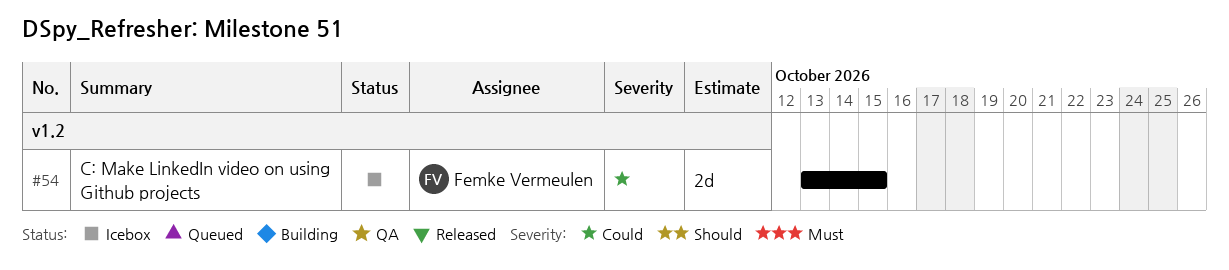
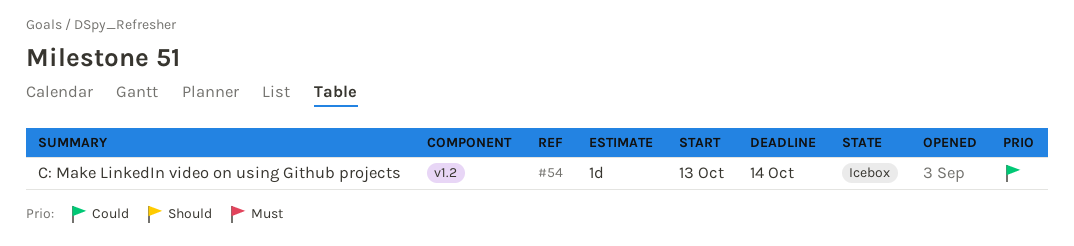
#54, estimate: 2d -> 1d
#54, due: Oct 15 -> Oct 14

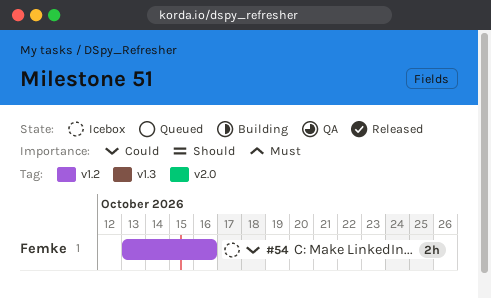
#54, estimate: 1d -> 2h
#54, due: Oct 14 -> Oct 16

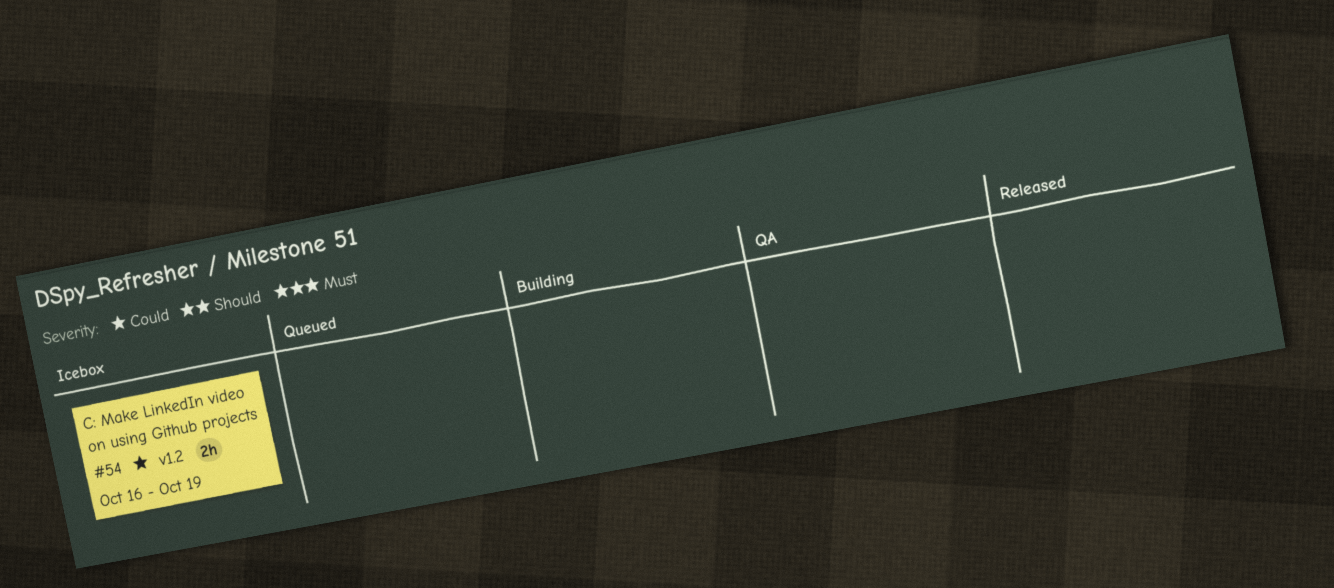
#54, start: Oct 13 -> Oct 16
#54, due: Oct 16 -> Oct 19

